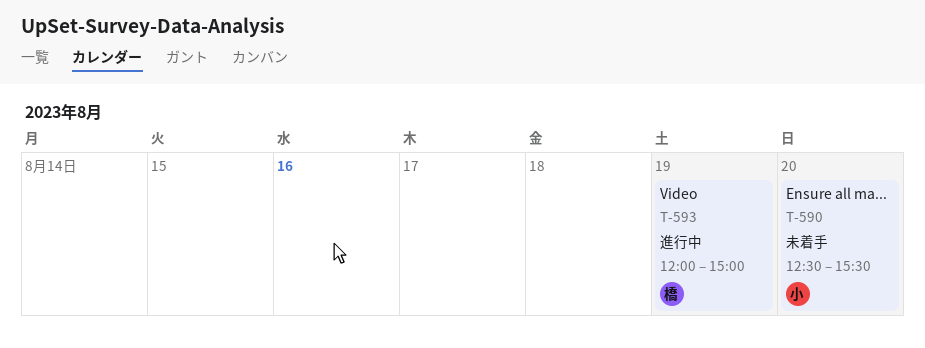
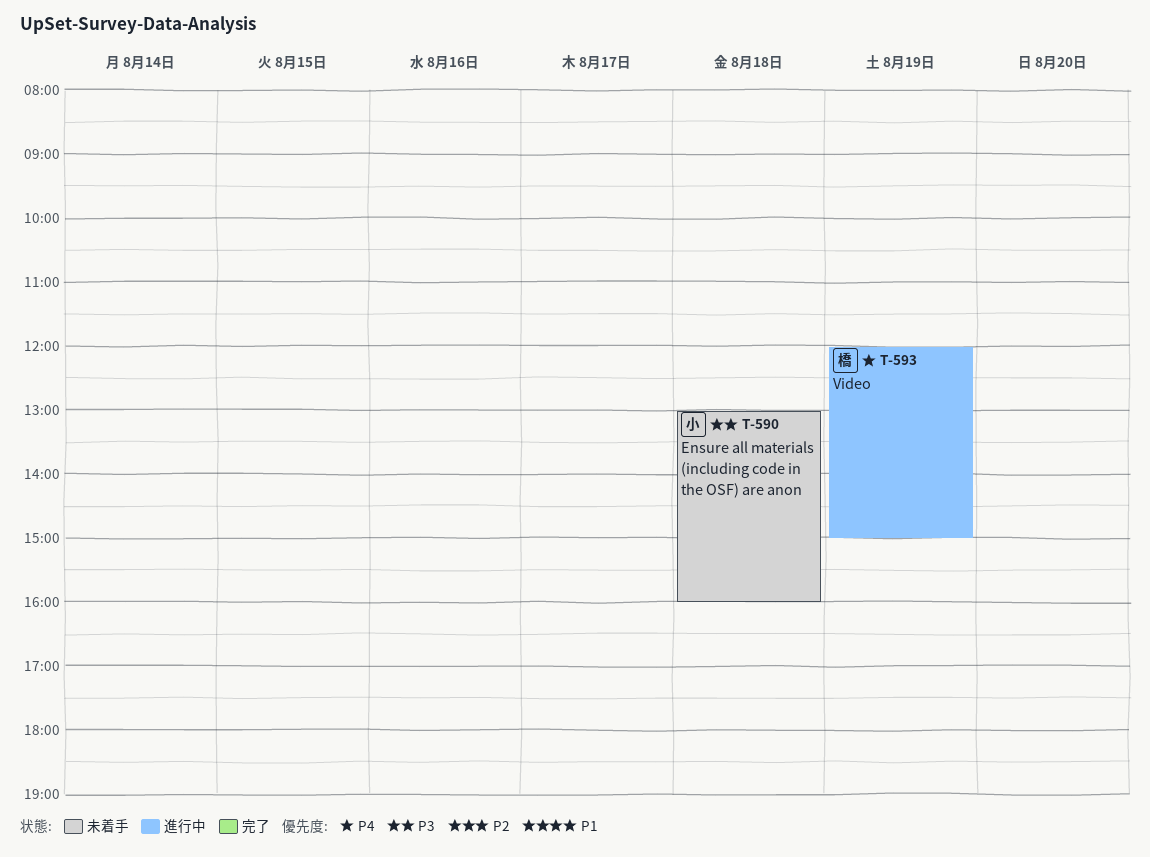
T-590, day: Aug 20 -> Aug 18
T-590, begins: 12:30 -> 13:00
T-590, ends: 15:30 -> 16:00

